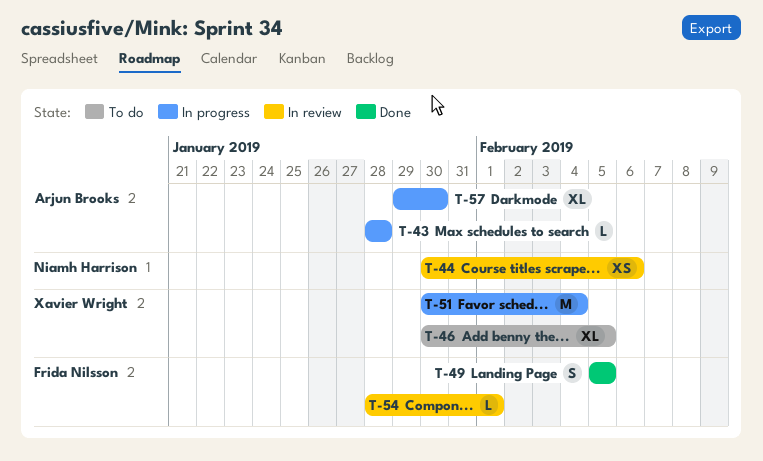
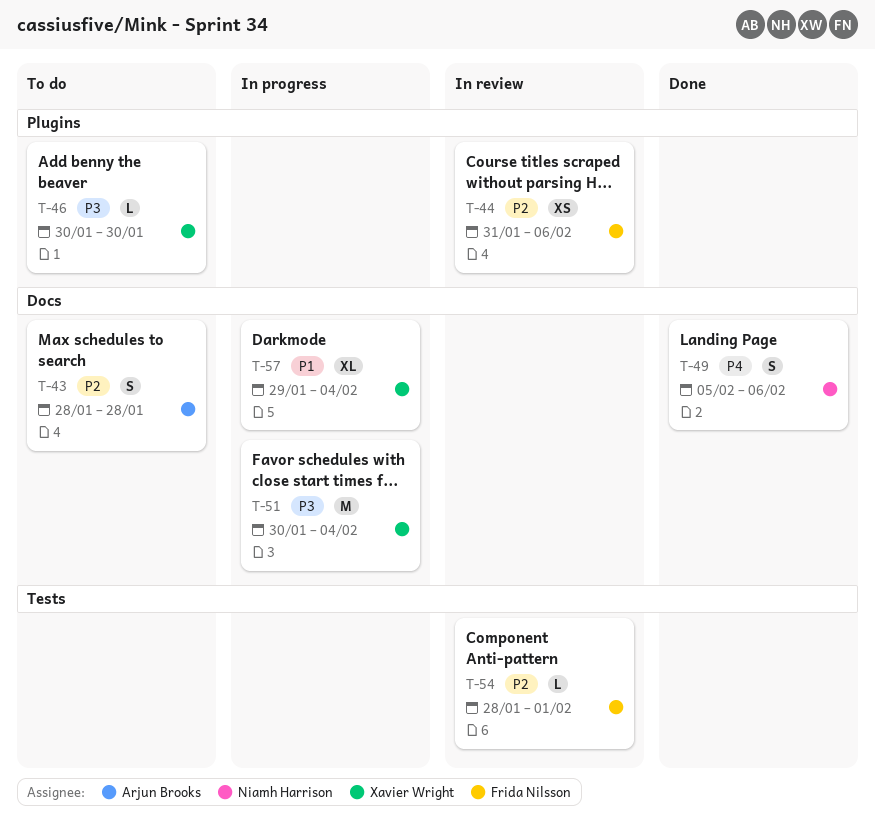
T-43, status: In progress -> To do
T-43, estimate: L -> S
T-44, owner: Niamh Harrison -> Frida Nilsson
T-44, start: Jan 30 -> Jan 31
T-46, estimate: XL -> L
T-46, due: Feb 5 -> Jan 30
T-49, owner: Frida Nilsson -> Niamh Harrison
T-49, due: Feb 5 -> Feb 6
T-57, owner: Arjun Brooks -> Xavier Wright
T-57, due: Jan 30 -> Feb 4

